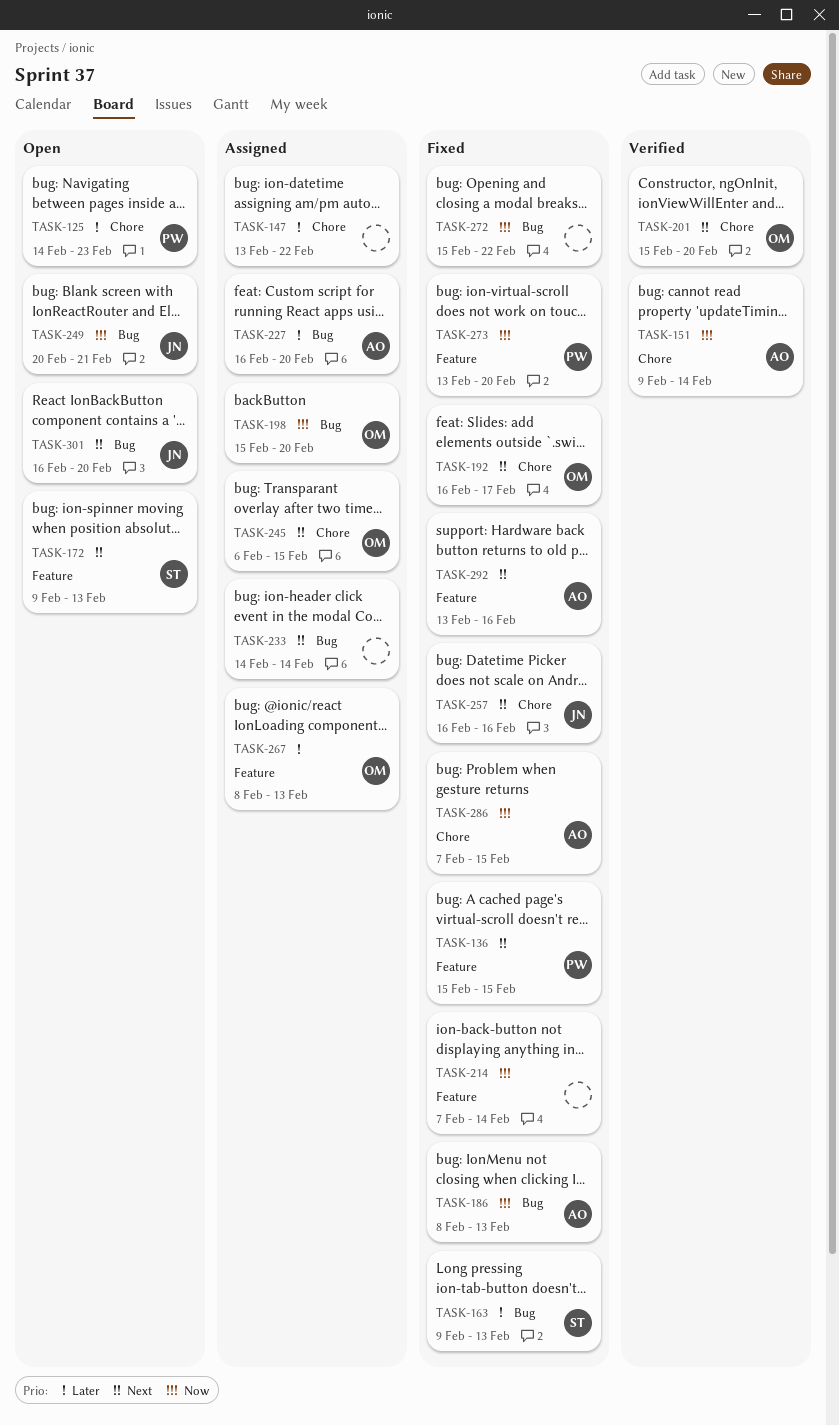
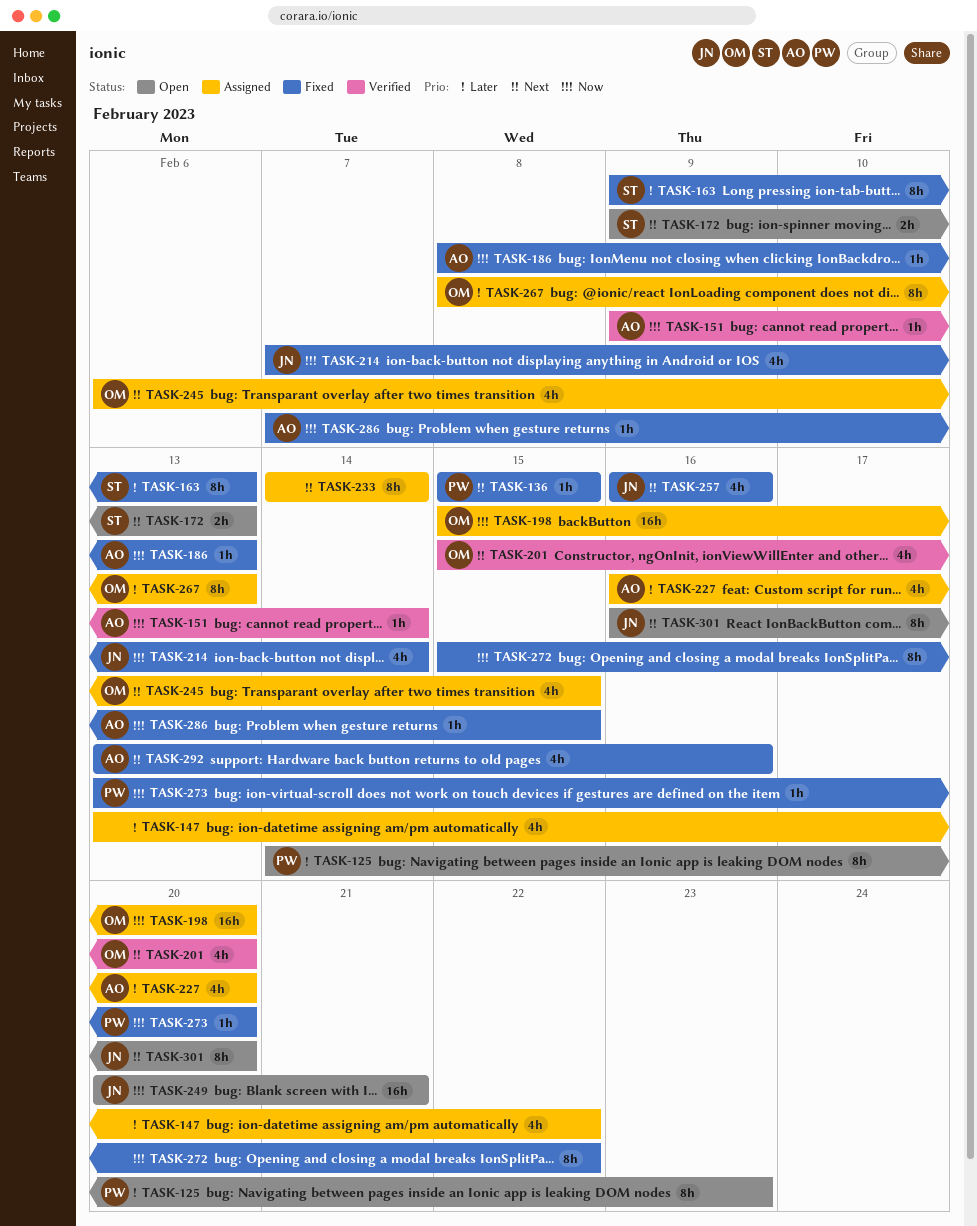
TASK-192: present -> none
TASK-214, owner: none -> JN

